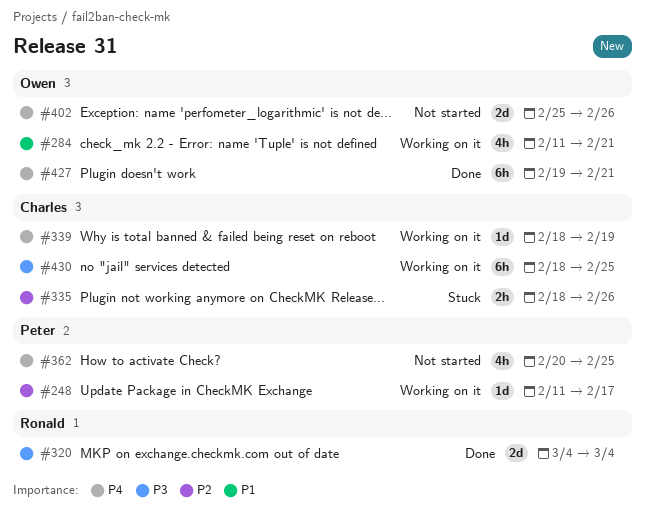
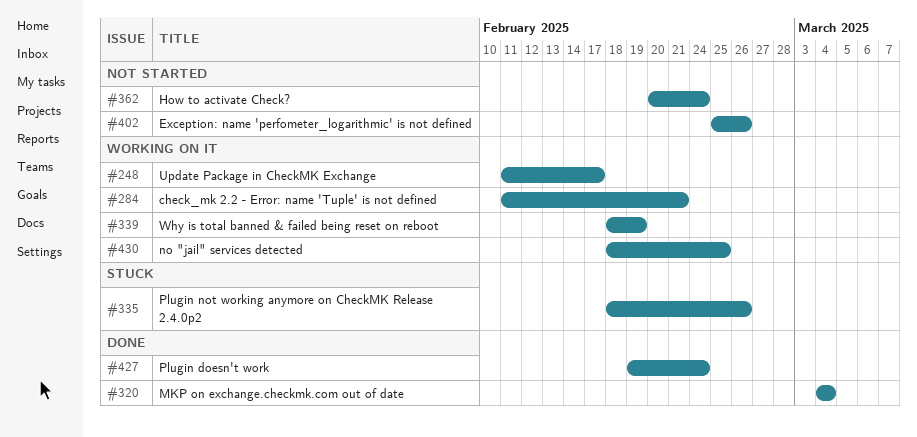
#362, due: Feb 25 -> Feb 24
#427, due: Feb 21 -> Feb 24

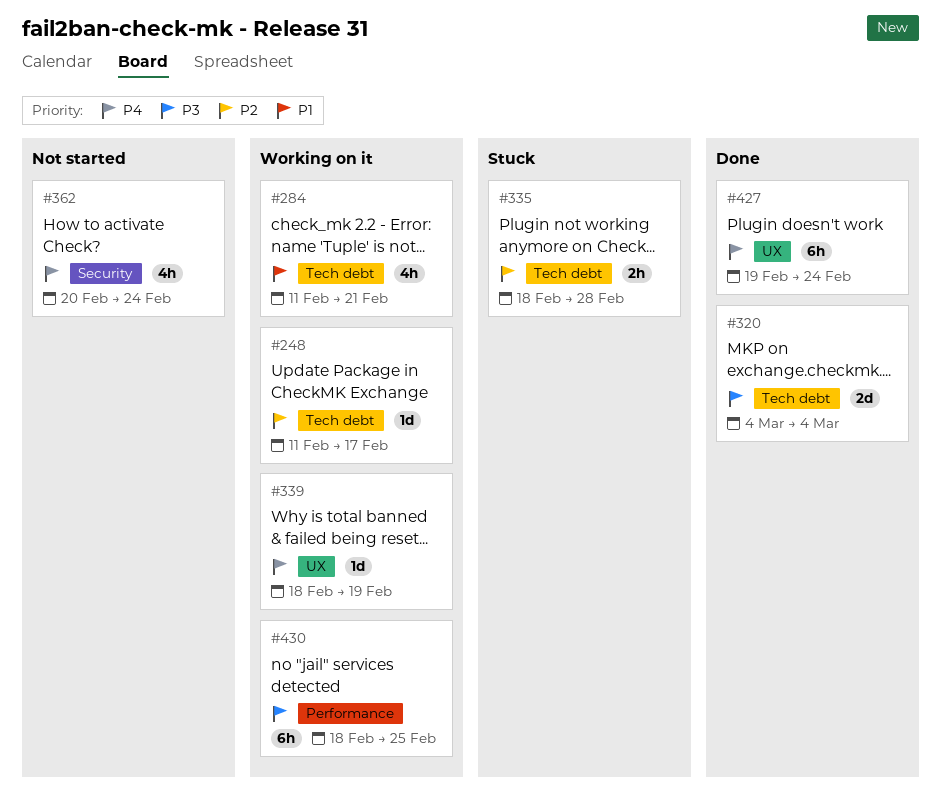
#335, due: Feb 26 -> Feb 28
#402: present -> none

